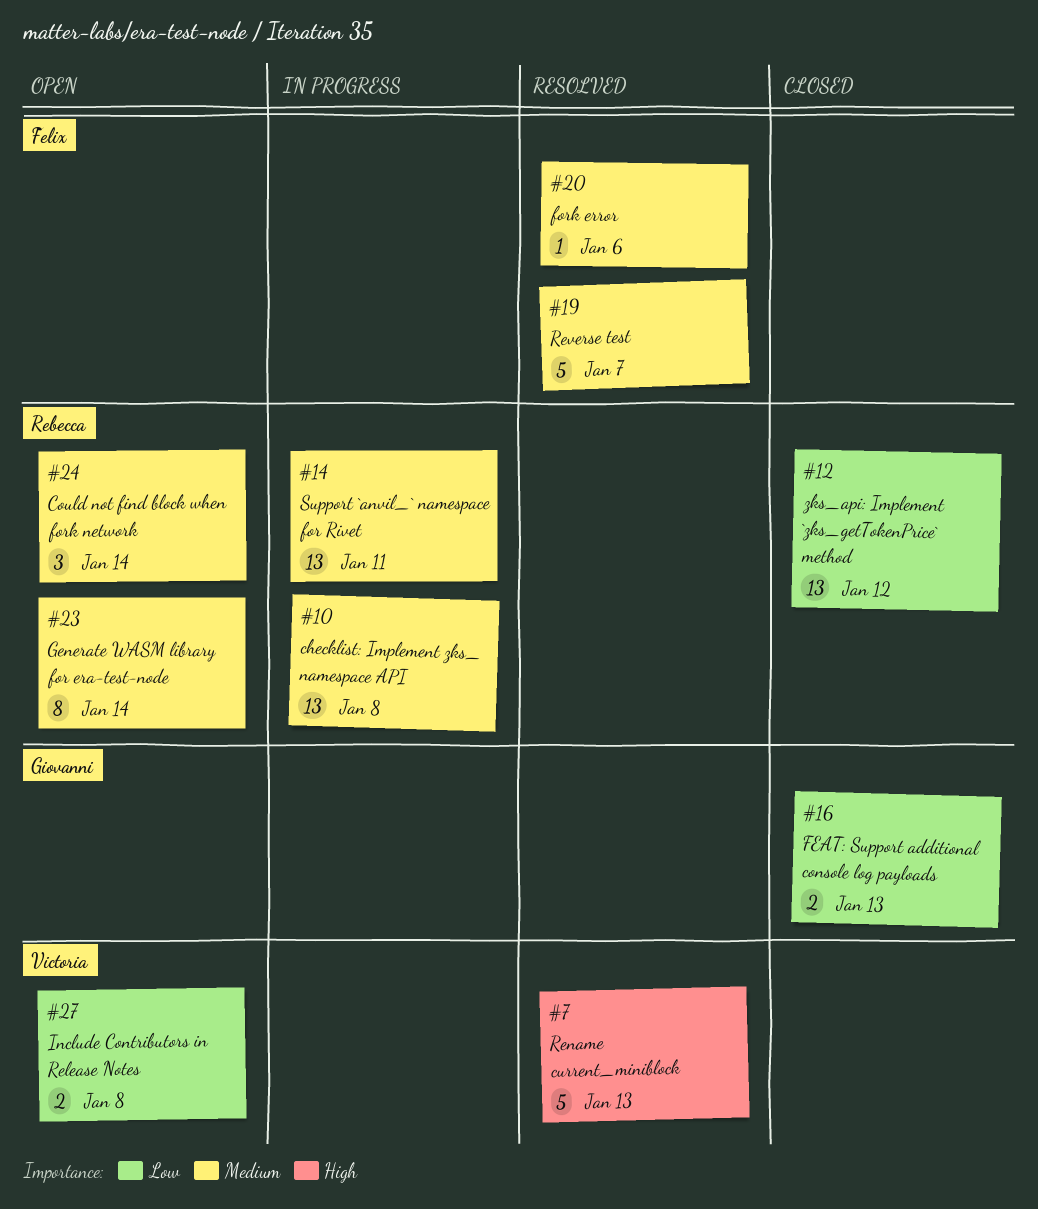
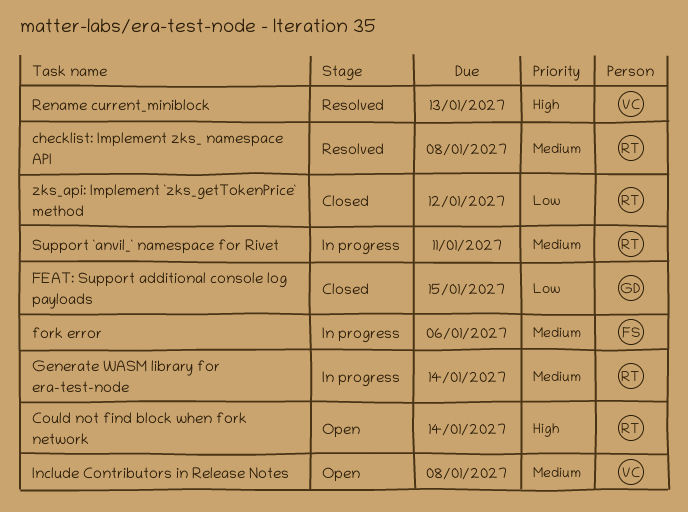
checklist: Implement zks_ namespace API, status: In progress -> Resolved
Could not find block when fork network, priority: Medium -> High
FEAT: Support additional console log payloads, due: Jan 13 -> Jan 15
fork error, status: Resolved -> In progress
Generate WASM library for era-test-node, status: Open -> In progress
Include Contributors in Release Notes, priority: Low -> Medium
Reverse test: present -> none

